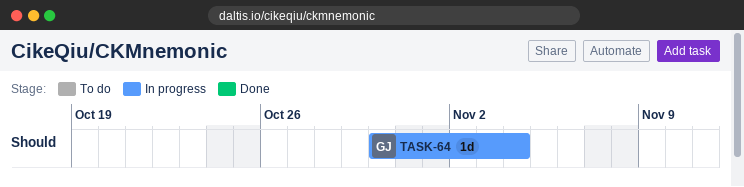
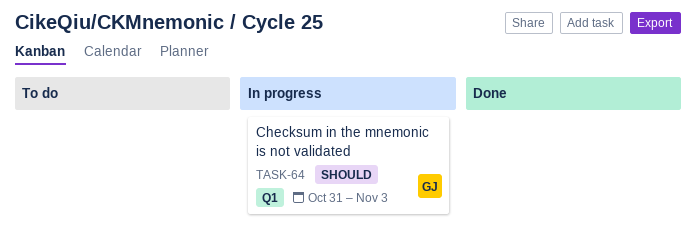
TASK-64, start: Oct 30 -> Oct 31
TASK-64, due: Nov 4 -> Nov 3

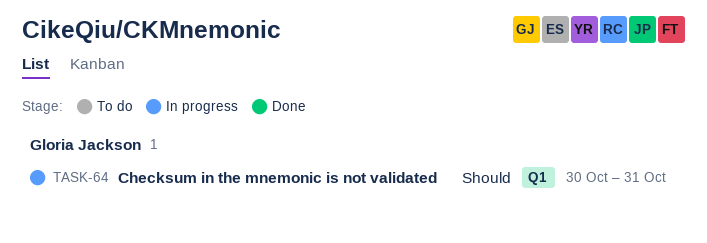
TASK-64, start: Oct 31 -> Oct 30
TASK-64, due: Nov 3 -> Oct 31

